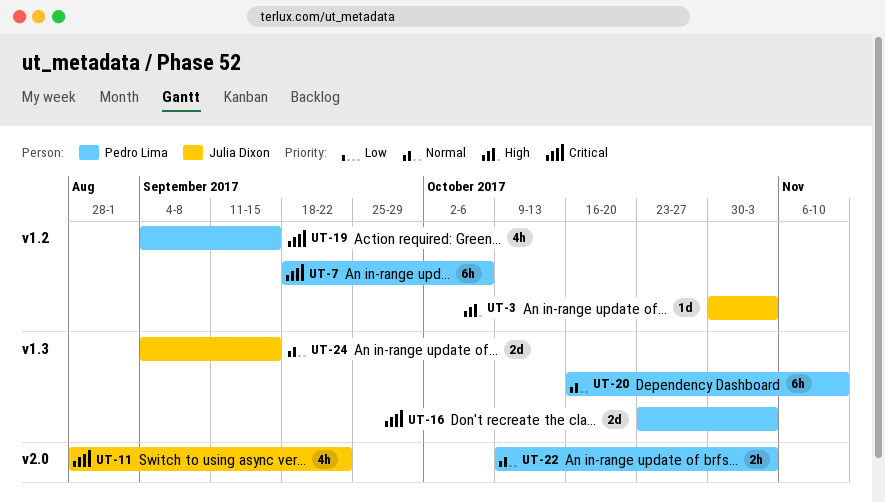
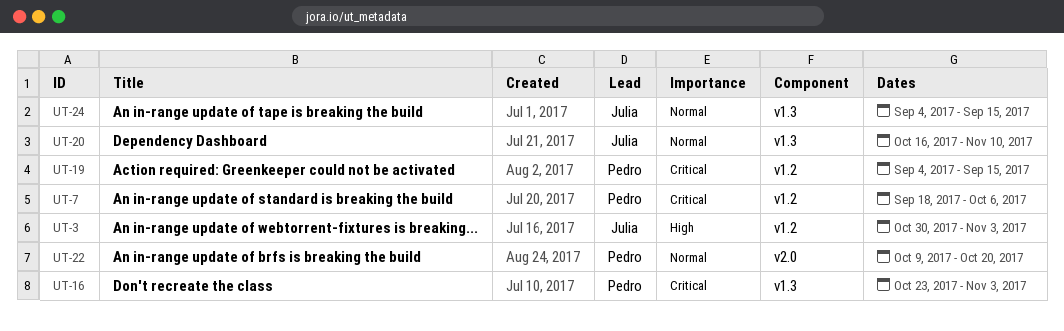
UT-11: present -> none
UT-20, owner: Pedro Lima -> Julia Dixon
UT-22, due: Nov 3 -> Oct 20

